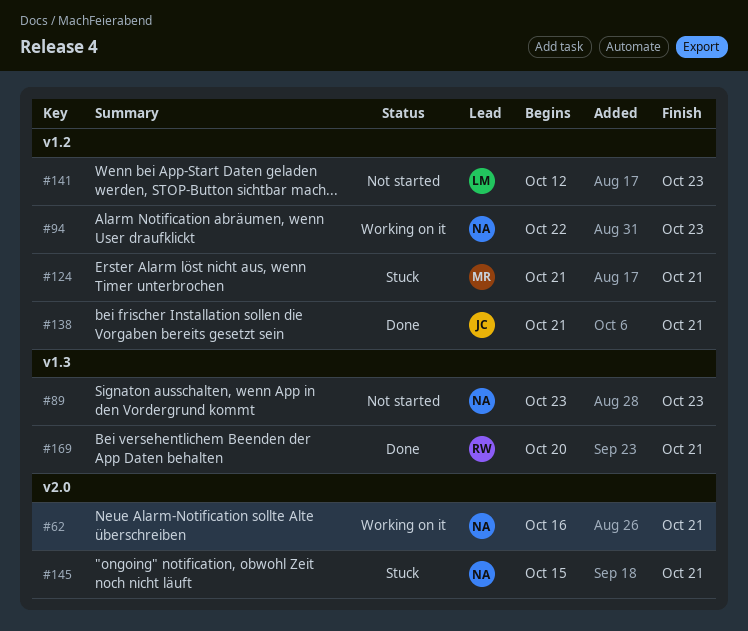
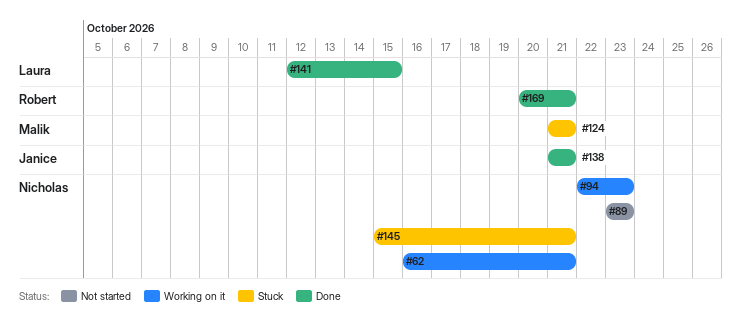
#141, status: Not started -> Done
#141, due: Oct 23 -> Oct 15

